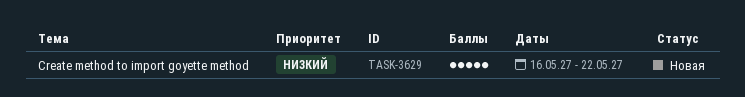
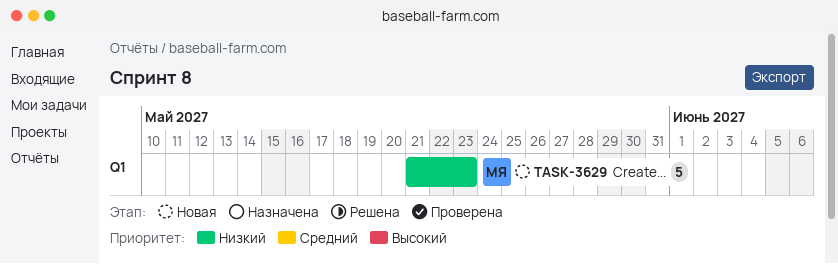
TASK-3629, start: May 16 -> May 21
TASK-3629, due: May 22 -> May 23

